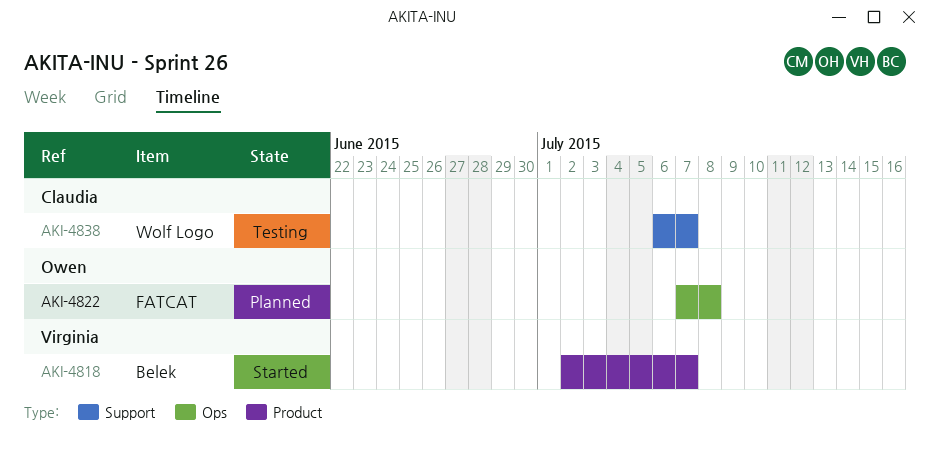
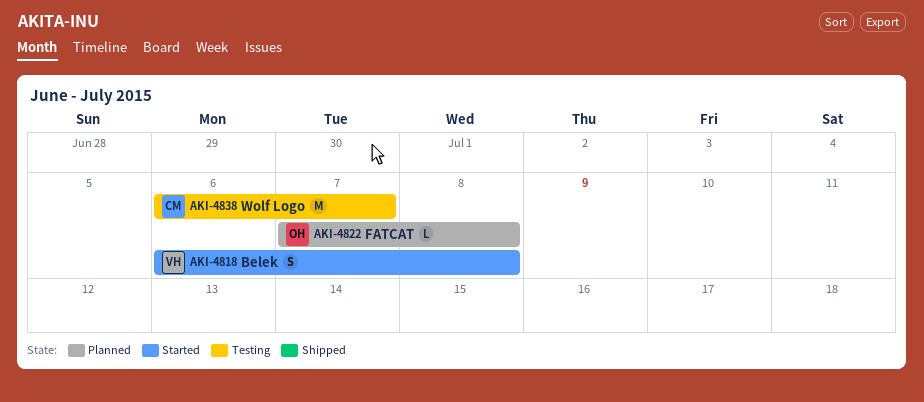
AKI-4818, start: Jul 2 -> Jul 6
AKI-4818, due: Jul 7 -> Jul 8

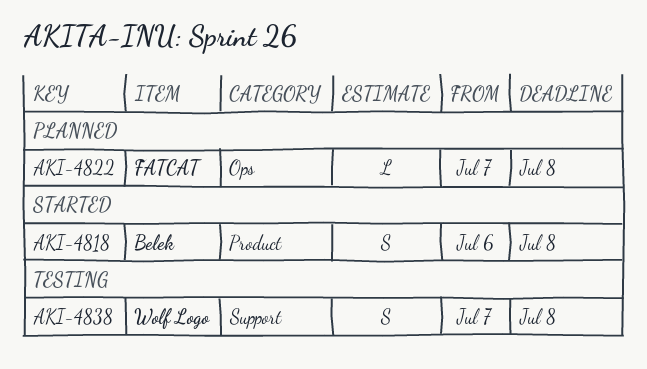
AKI-4838, estimate: M -> S
AKI-4838, start: Jul 6 -> Jul 7
AKI-4838, due: Jul 7 -> Jul 8

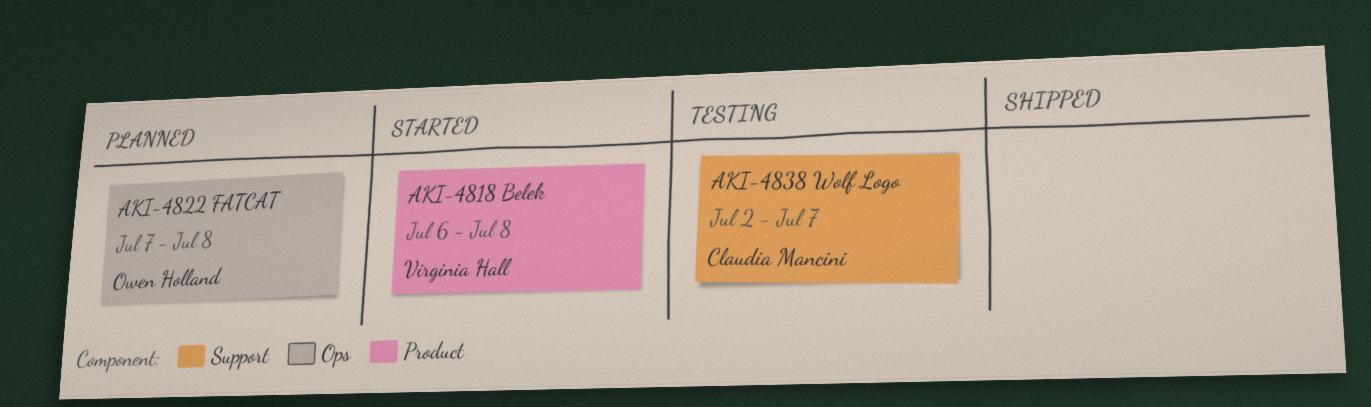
AKI-4838, start: Jul 7 -> Jul 2
AKI-4838, due: Jul 8 -> Jul 7

